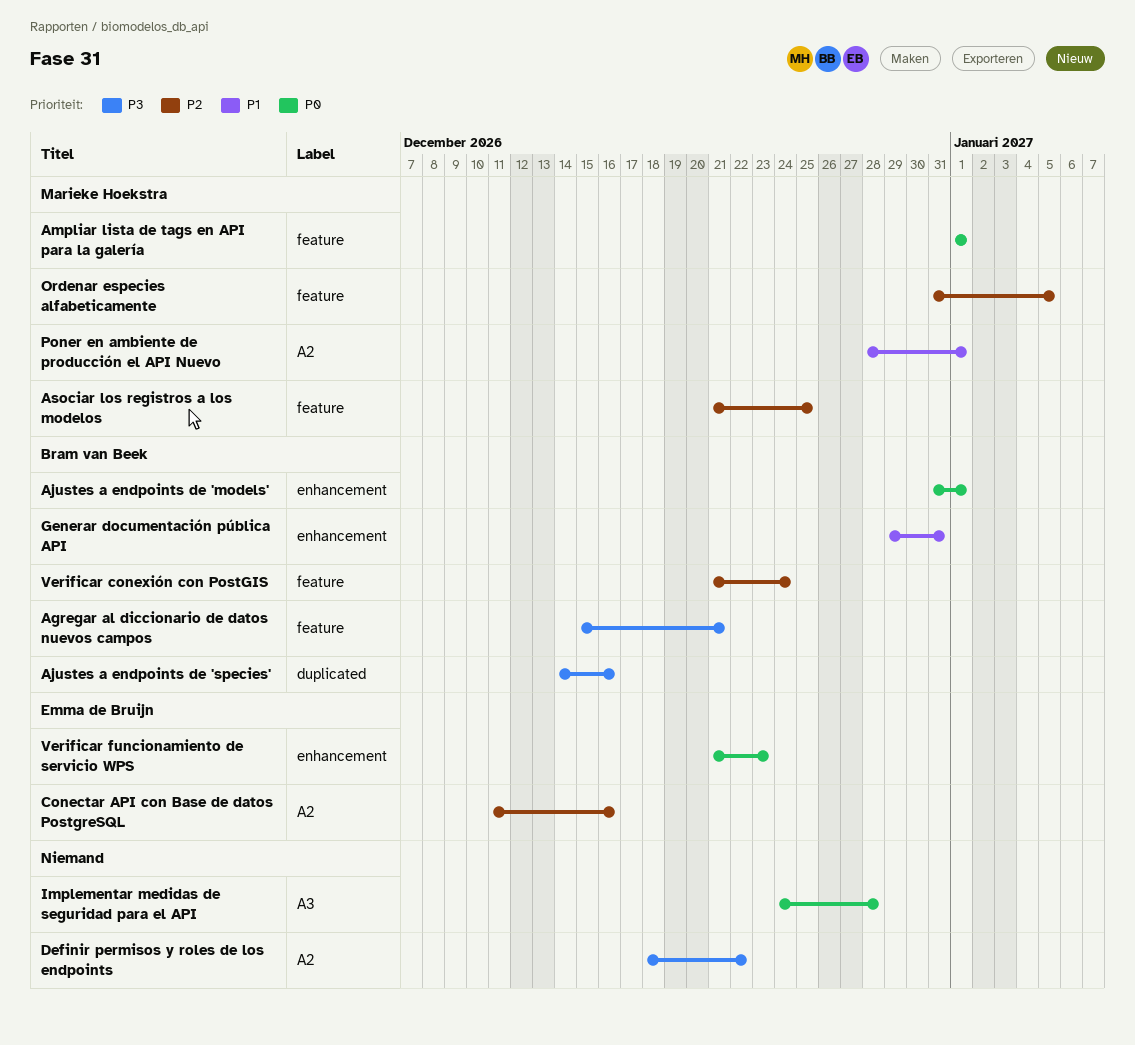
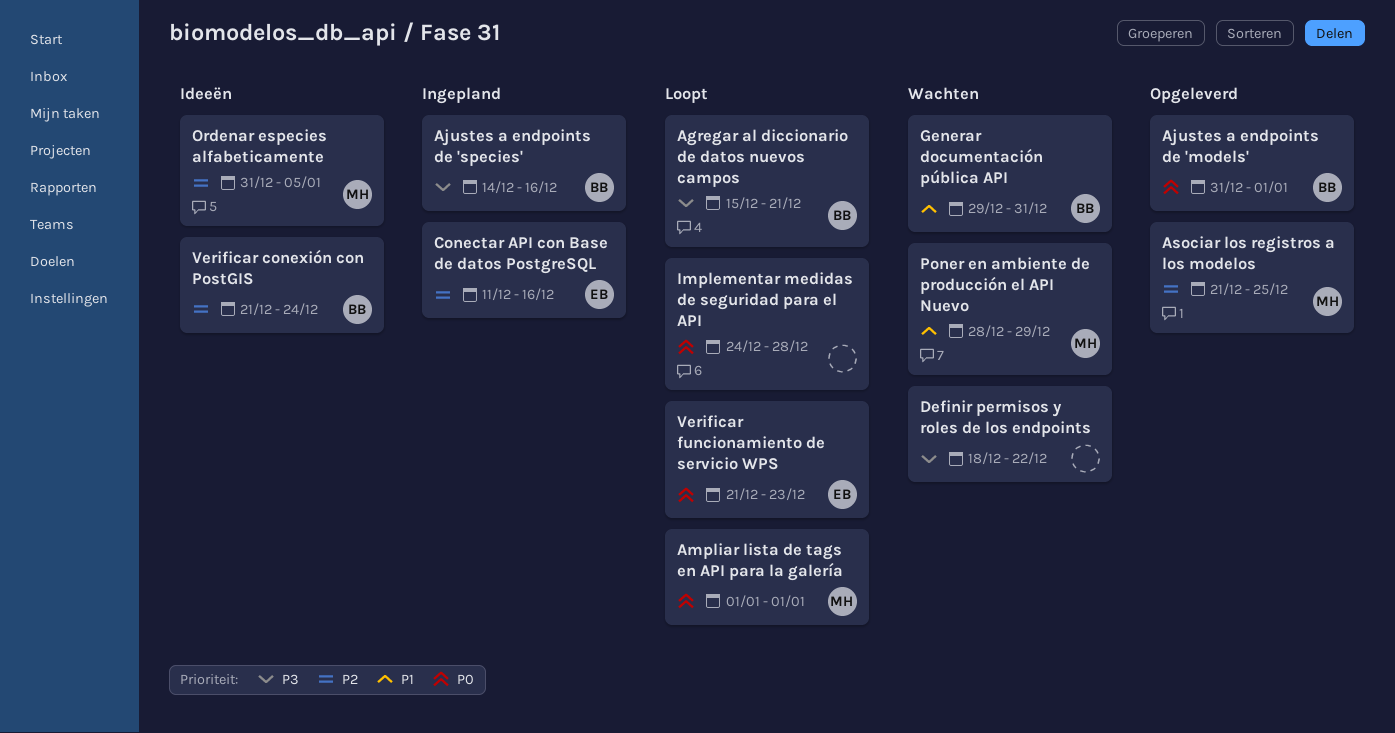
Poner en ambiente de producción el API Nuevo, due: Jan 1 -> Dec 29

